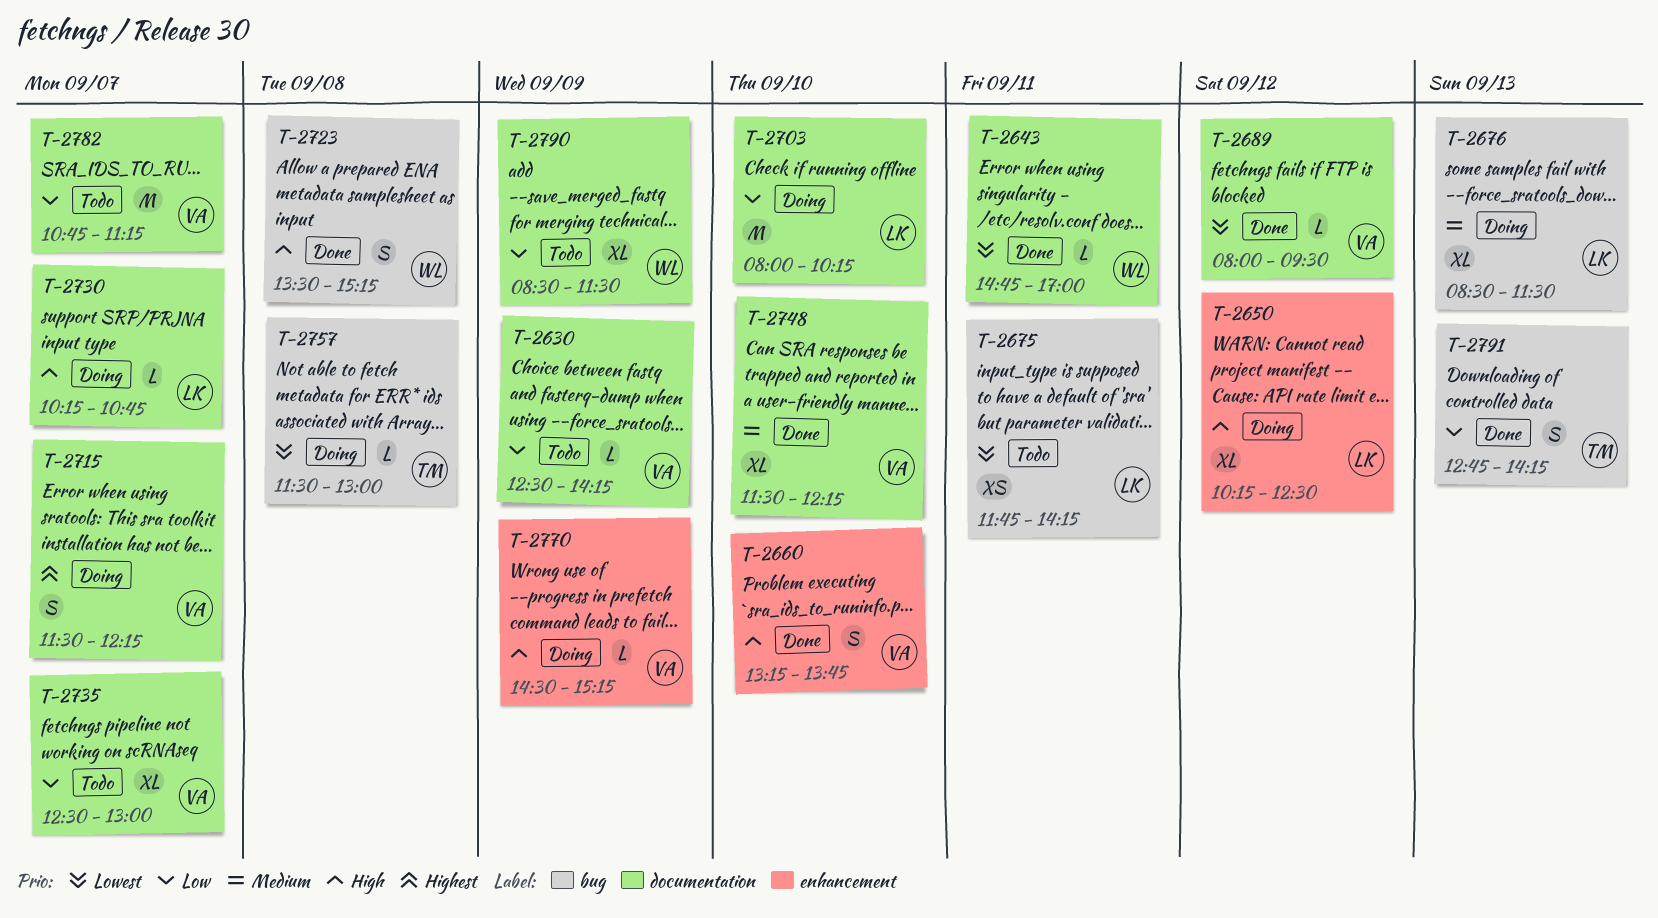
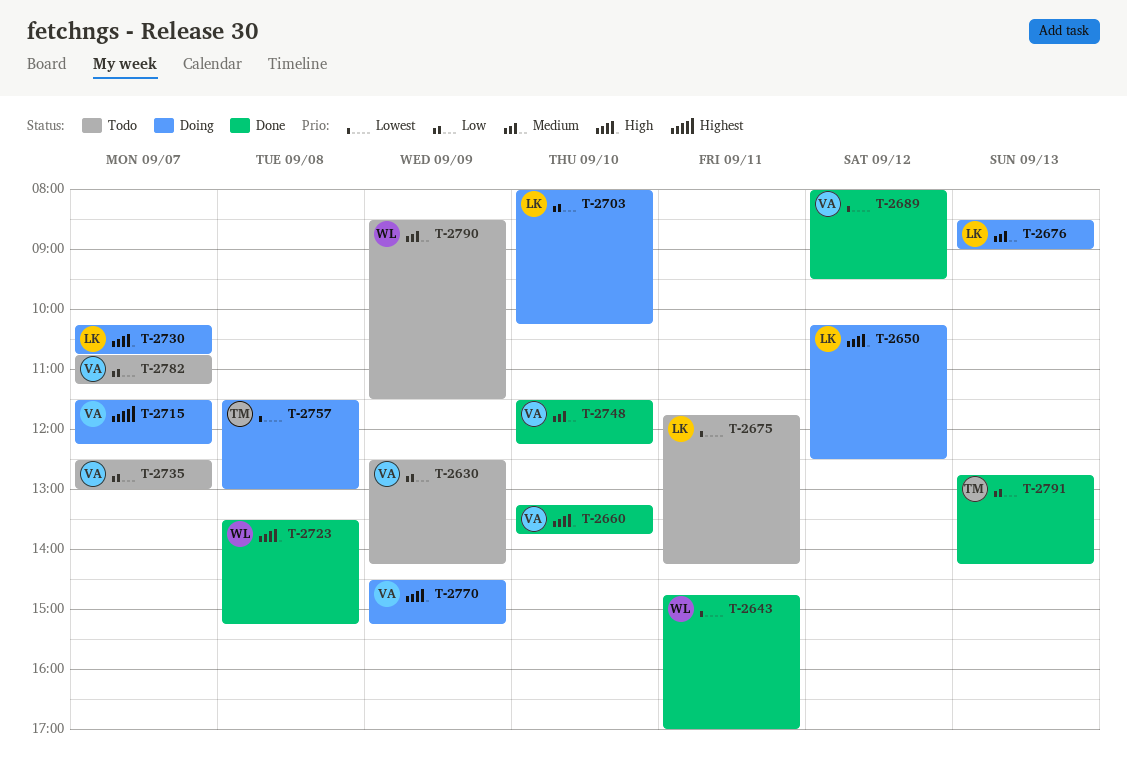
T-2676, ends: 11:30 -> 09:00
T-2790, priority: Low -> Medium

